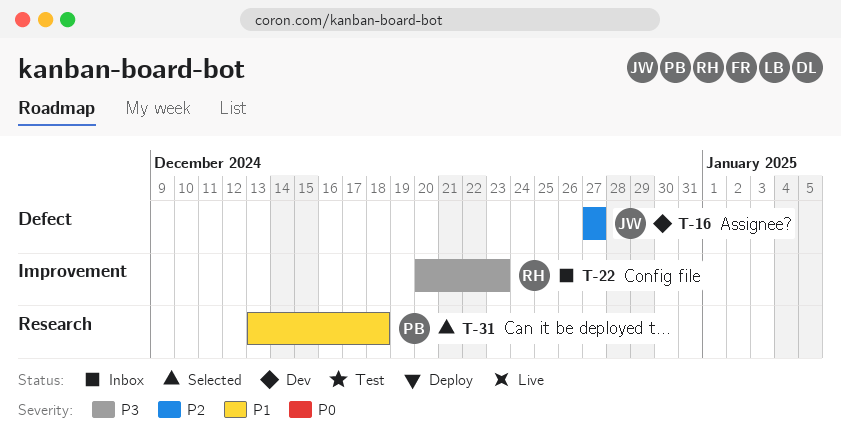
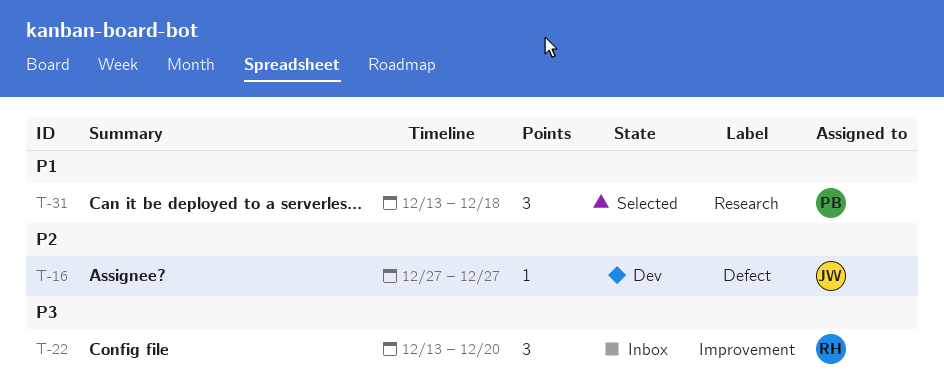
T-22, start: Dec 20 -> Dec 13
T-22, due: Dec 23 -> Dec 20

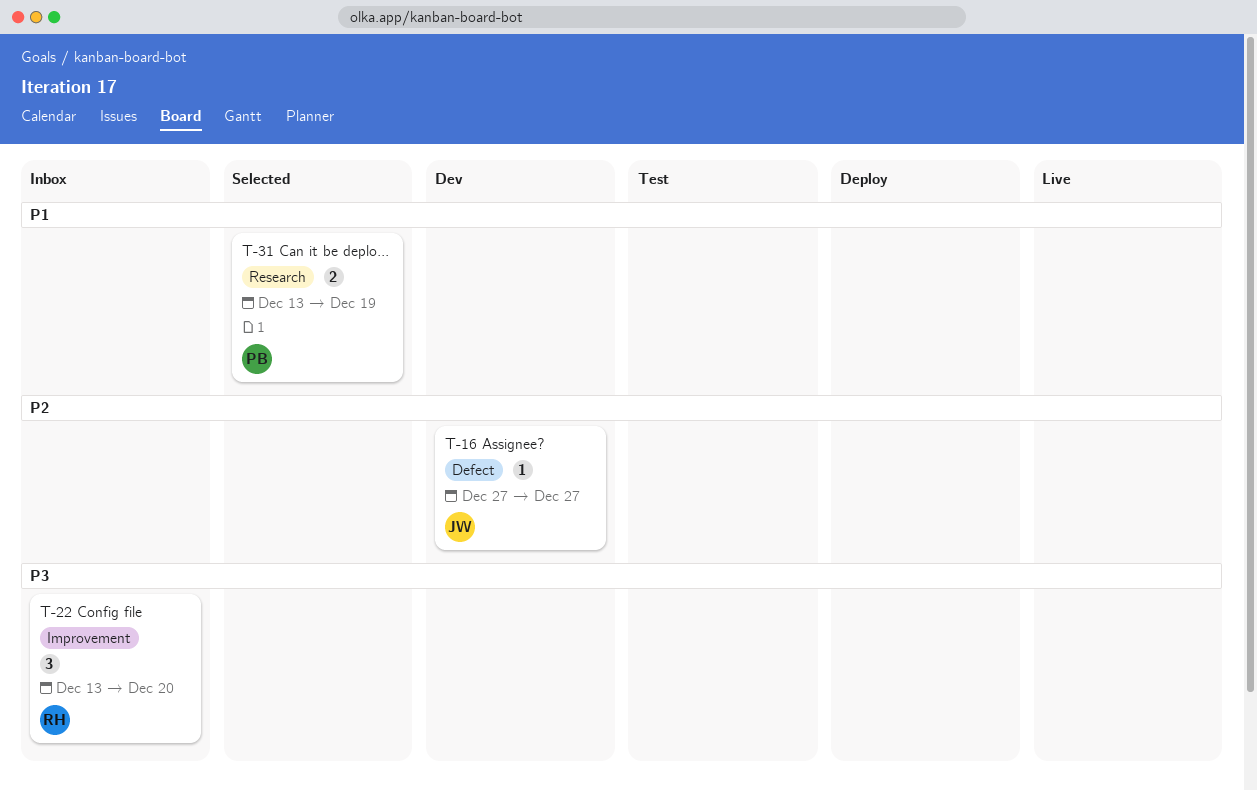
T-31, estimate: 3 -> 2
T-31, due: Dec 18 -> Dec 19

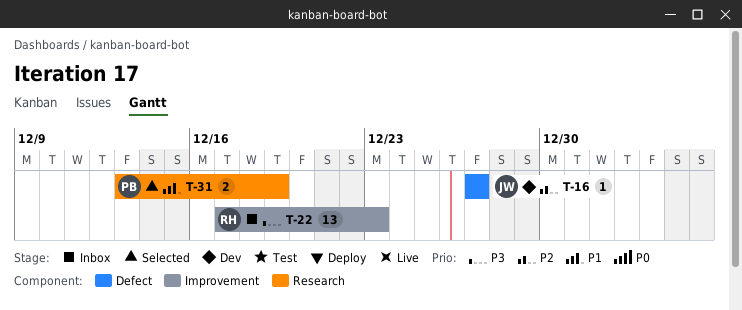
T-22, estimate: 3 -> 13
T-22, start: Dec 13 -> Dec 17
T-22, due: Dec 20 -> Dec 23

